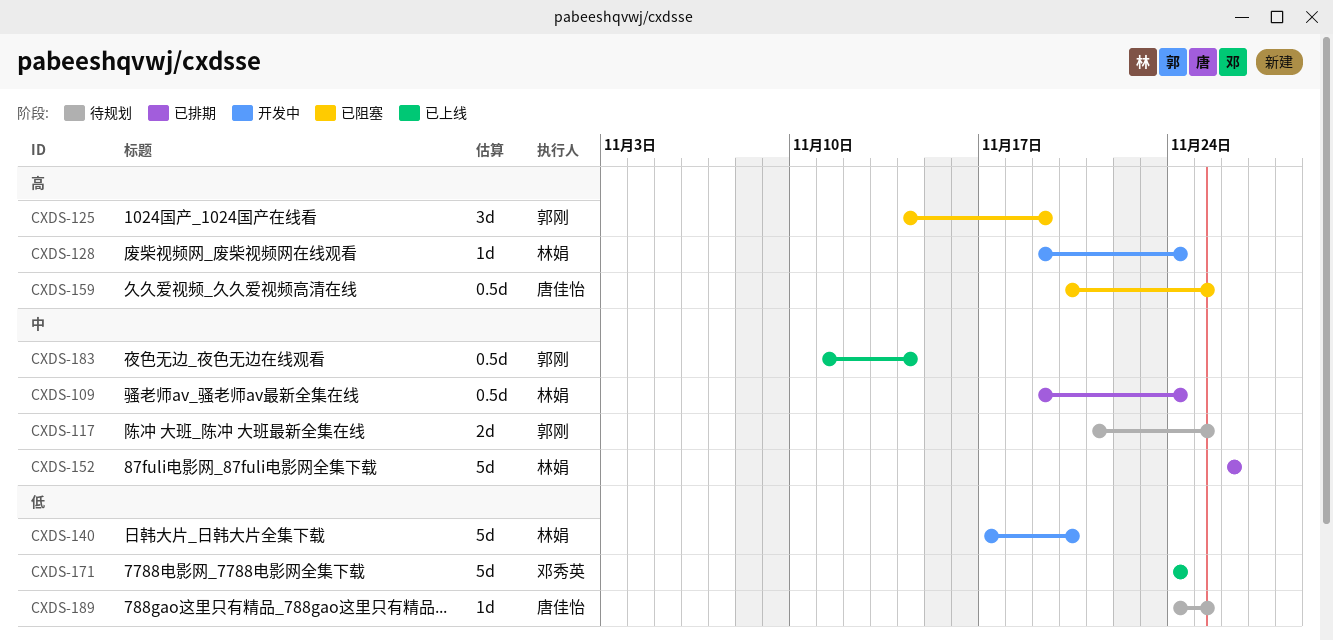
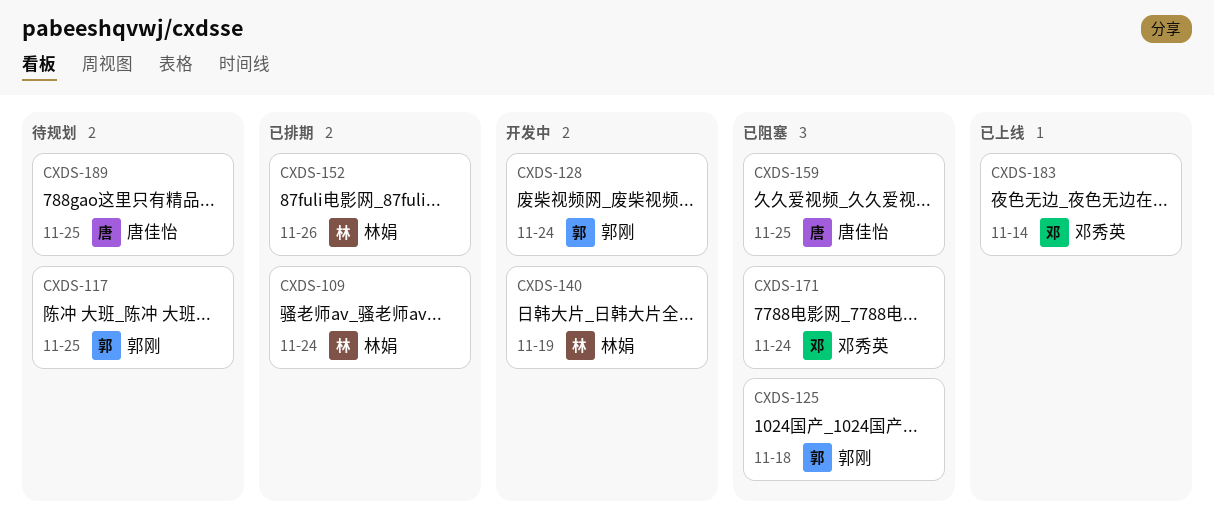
CXDS-125, due: Nov 19 -> Nov 18
CXDS-128, owner: 林娟 -> 郭刚
CXDS-140, due: Nov 20 -> Nov 19
CXDS-171, status: 已上线 -> 已阻塞
CXDS-183, owner: 郭刚 -> 邓秀英

